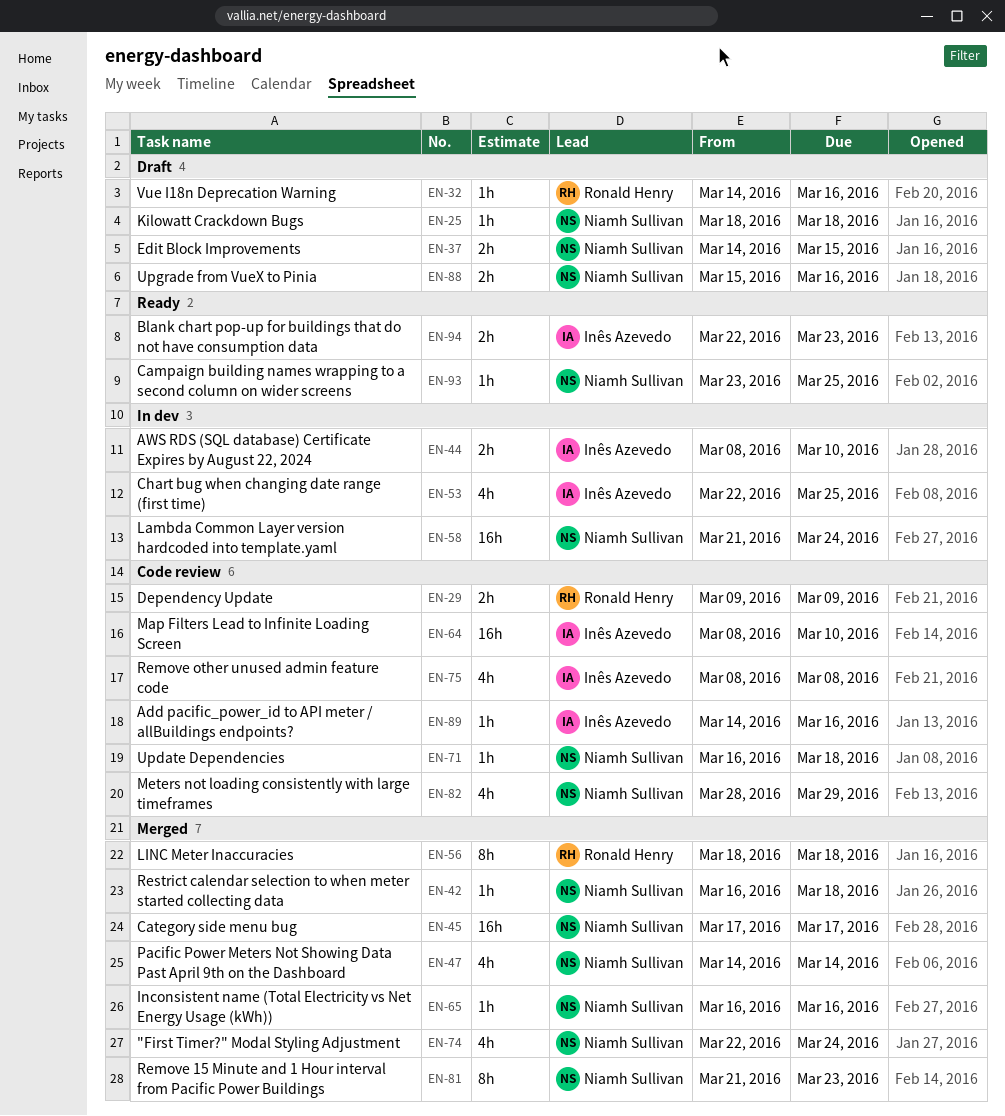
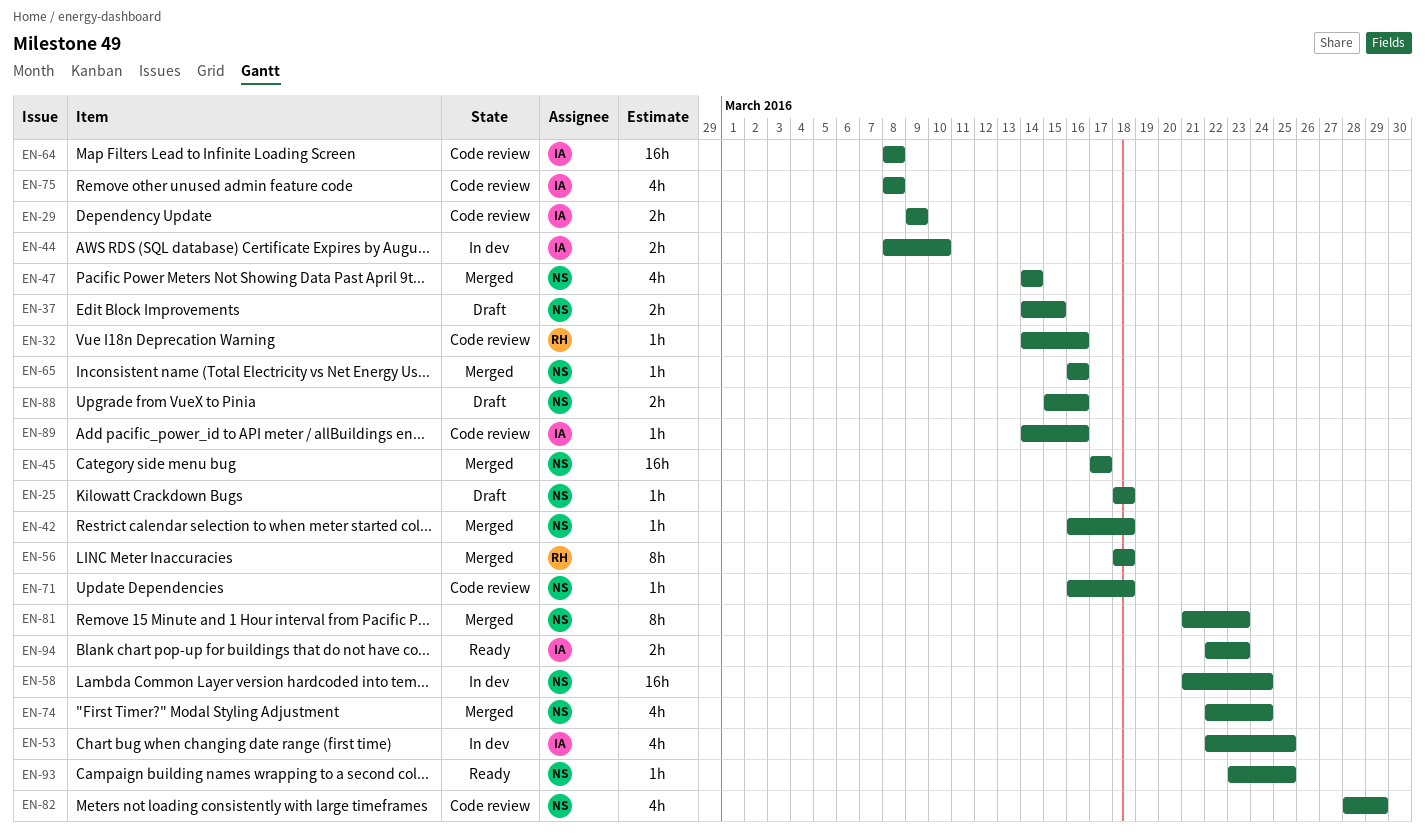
EN-29, owner: Ronald Henry -> Inês Azevedo
EN-32, status: Draft -> Code review
EN-64, due: Mar 10 -> Mar 8

